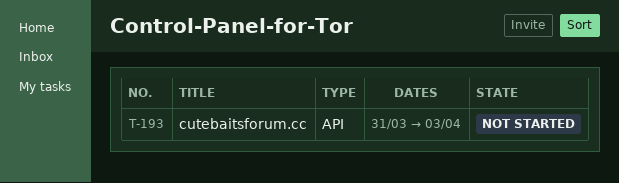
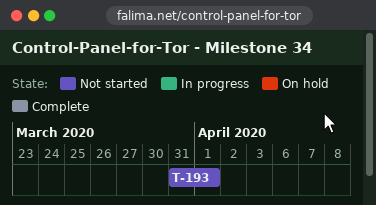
T-193, due: Apr 3 -> Apr 1

